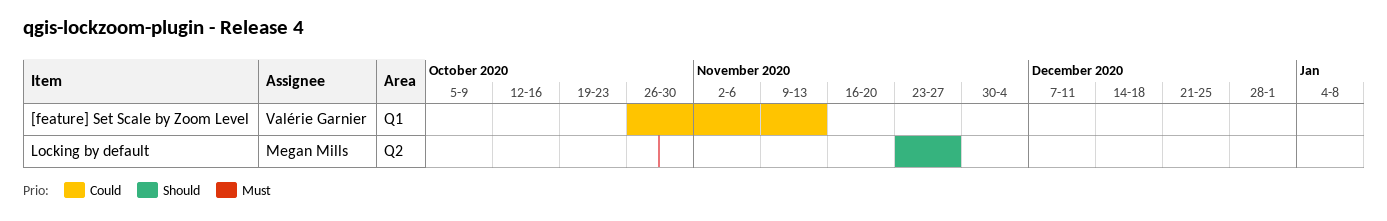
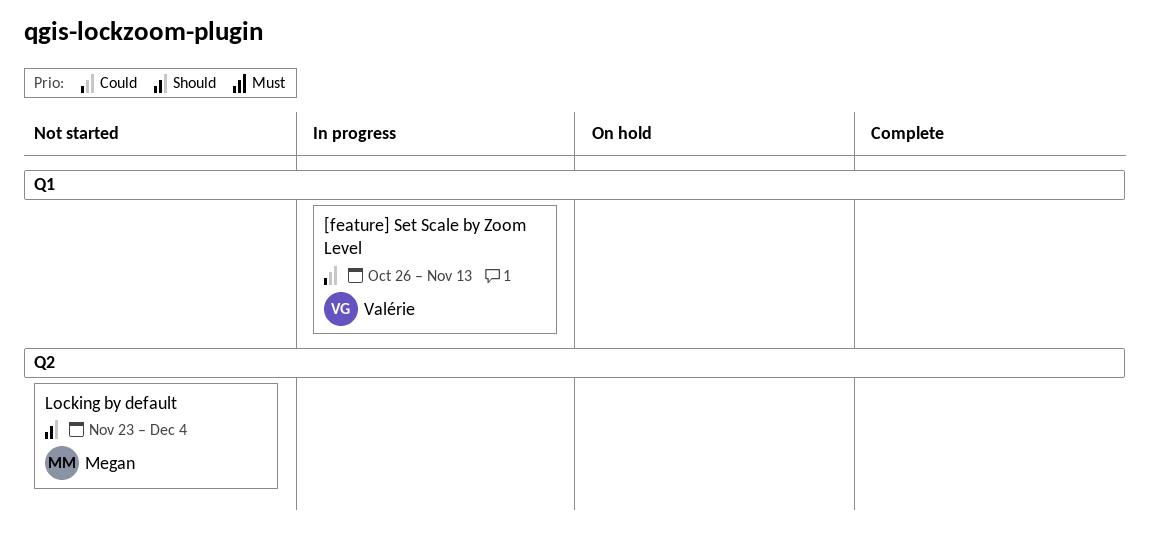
Locking by default, due: Nov 27 -> Dec 4

